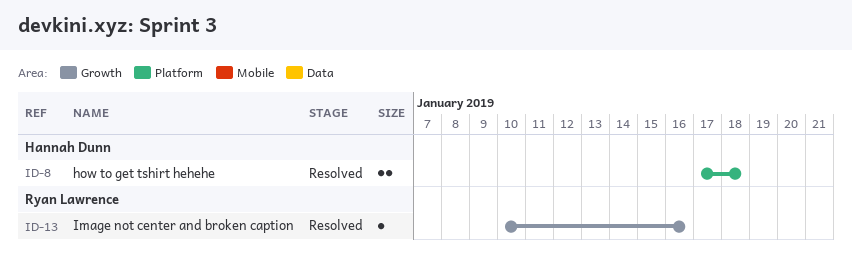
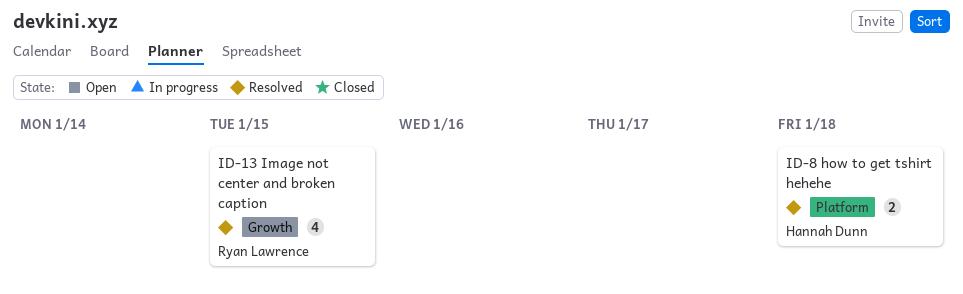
ID-13, estimate: 1 -> 4
ID-13, due: Jan 16 -> Jan 15

